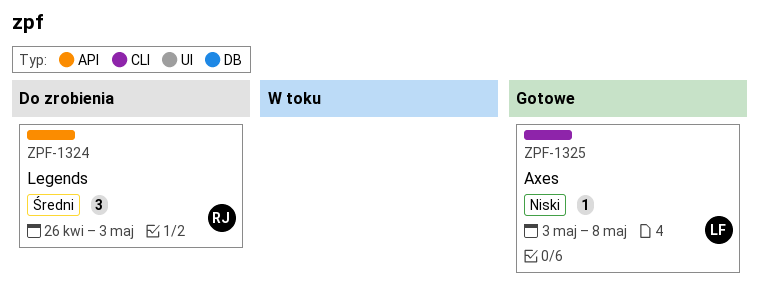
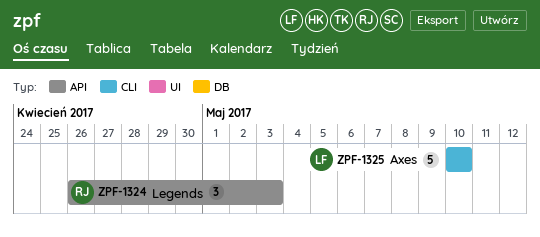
ZPF-1325, estimate: 1 -> 5
ZPF-1325, start: May 3 -> May 10
ZPF-1325, due: May 8 -> May 10

